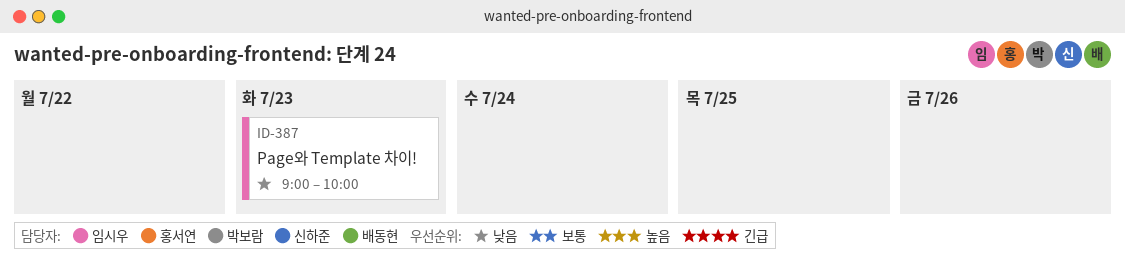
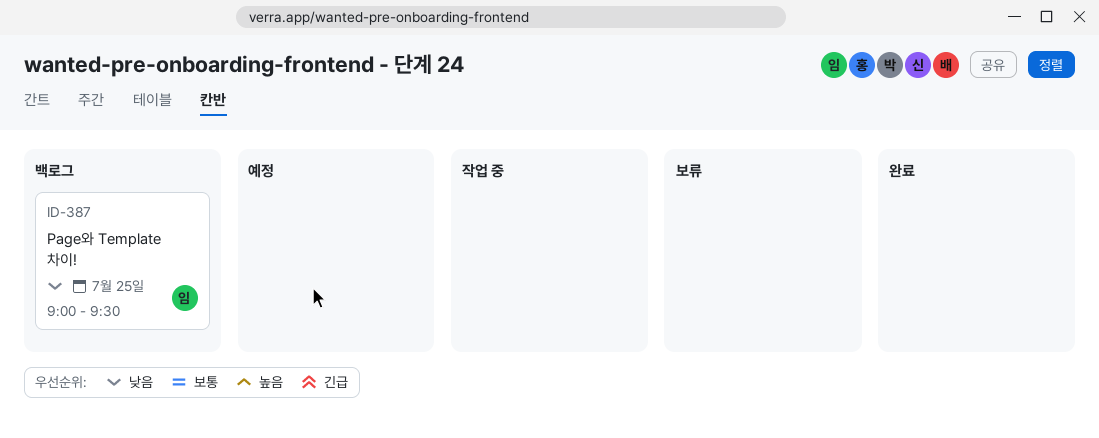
ID-387, day: Jul 23 -> Jul 25
ID-387, ends: 10:00 -> 09:30

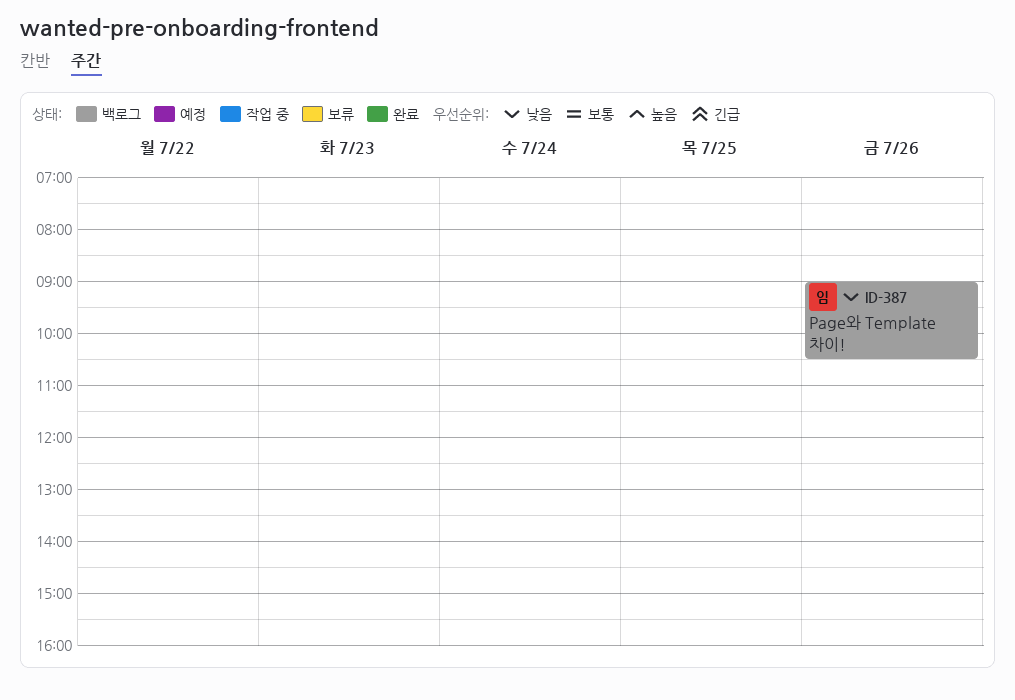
ID-387, day: Jul 25 -> Jul 26
ID-387, ends: 09:30 -> 10:30

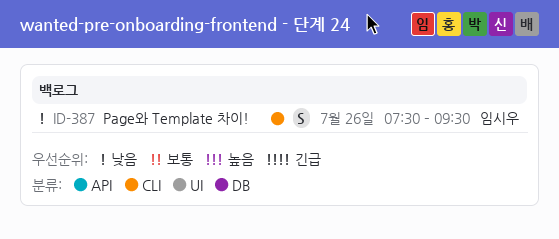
ID-387, begins: 09:00 -> 07:30
ID-387, ends: 10:30 -> 09:30

